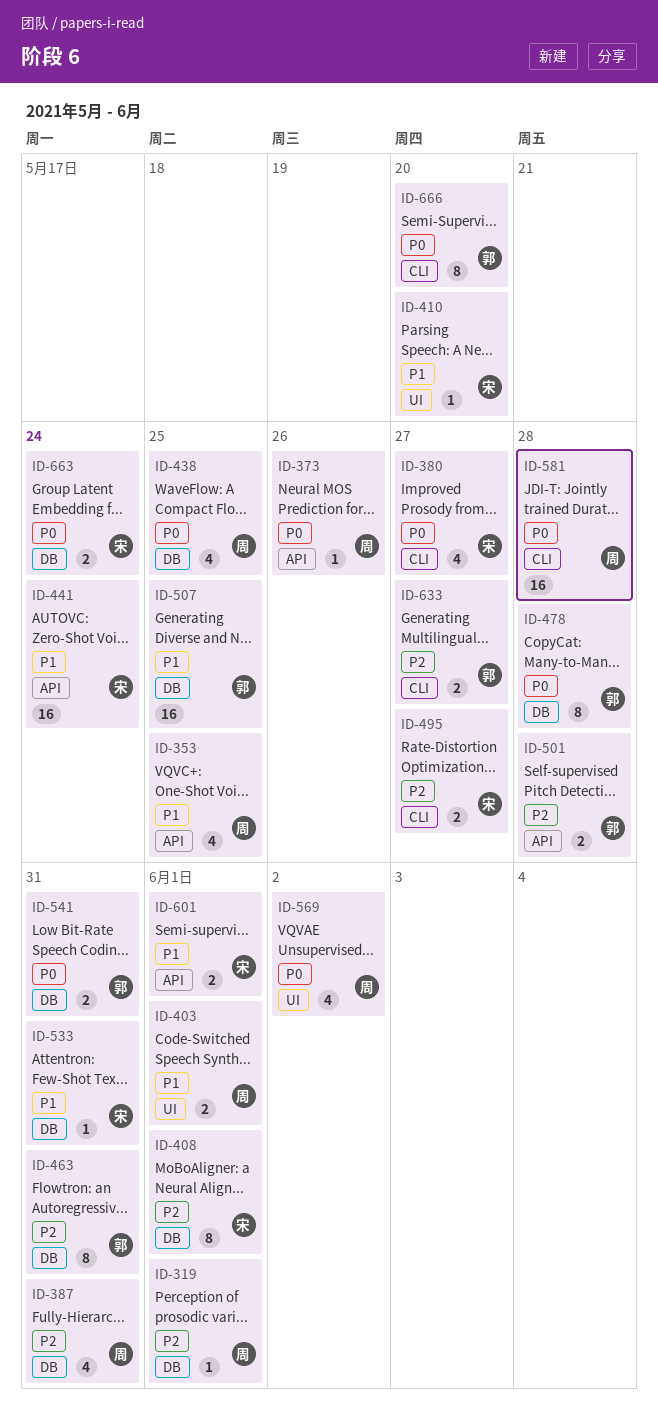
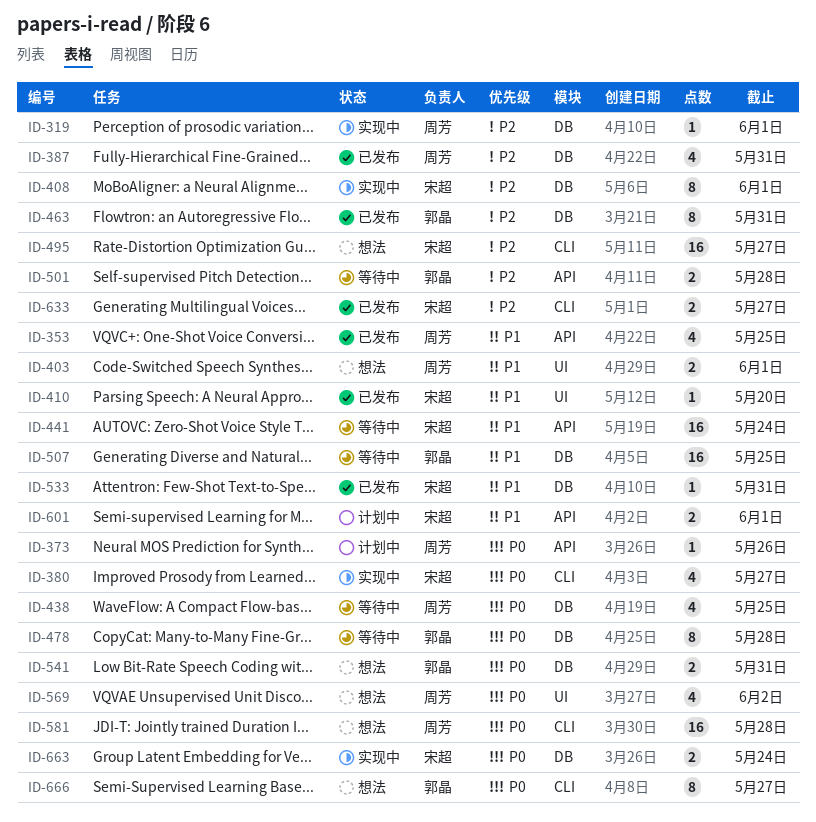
ID-495, estimate: 2 -> 16
ID-633, owner: 郭晶 -> 宋超
ID-666, due: May 20 -> May 27

